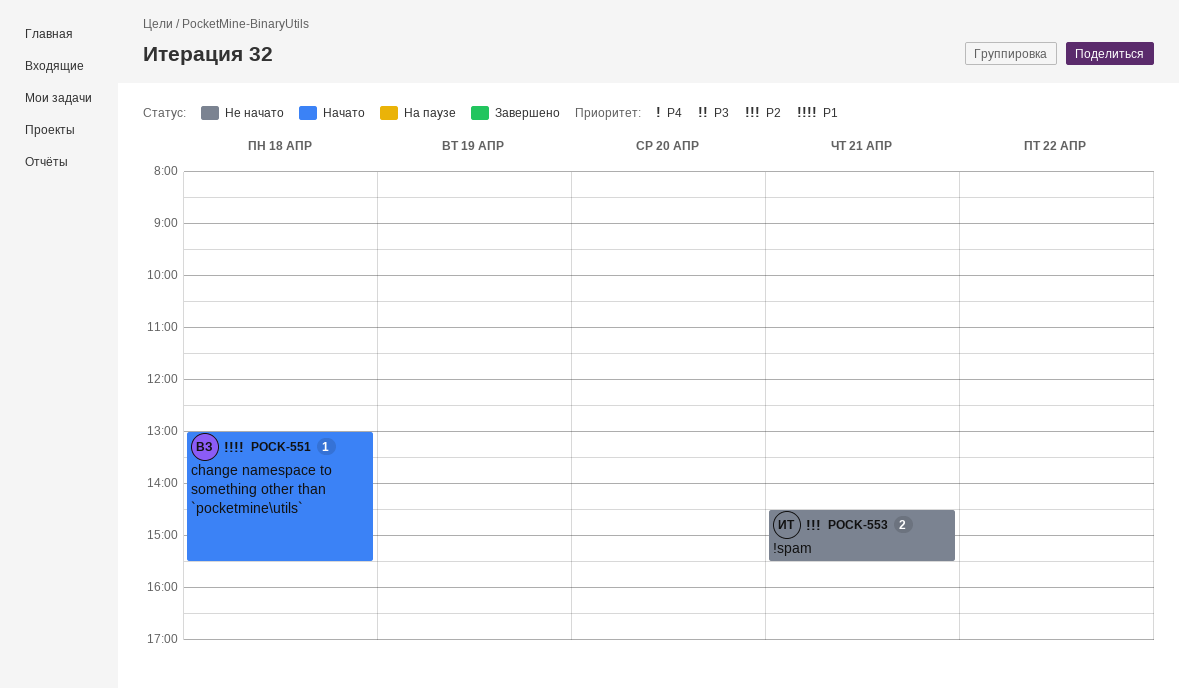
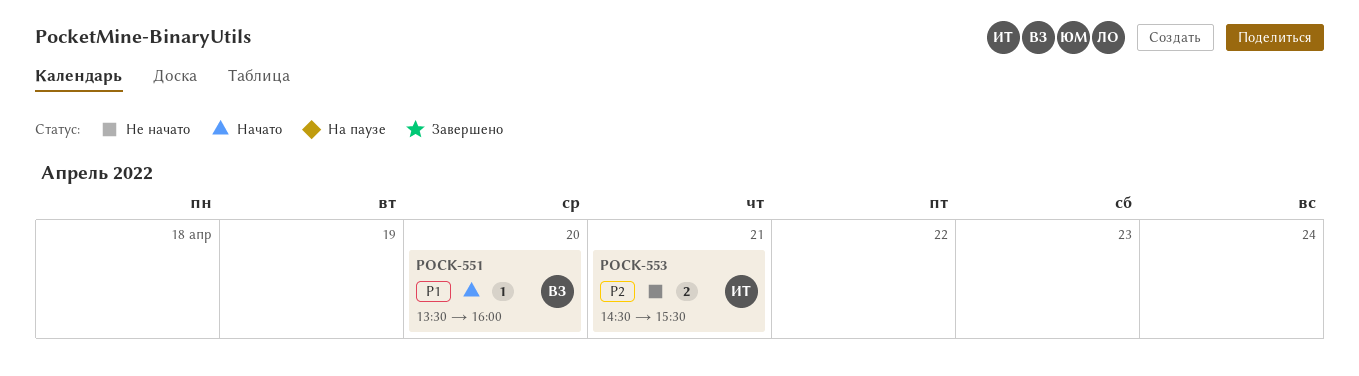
POCK-551, day: Apr 18 -> Apr 20
POCK-551, begins: 13:00 -> 13:30
POCK-551, ends: 15:30 -> 16:00

